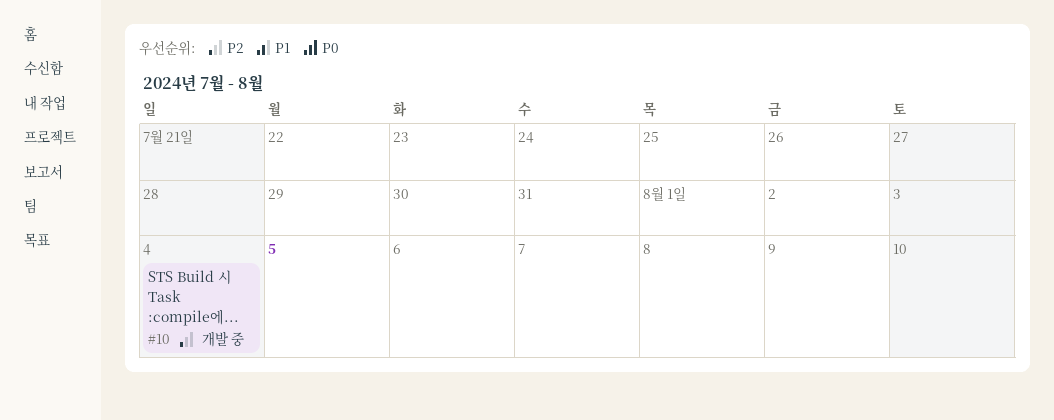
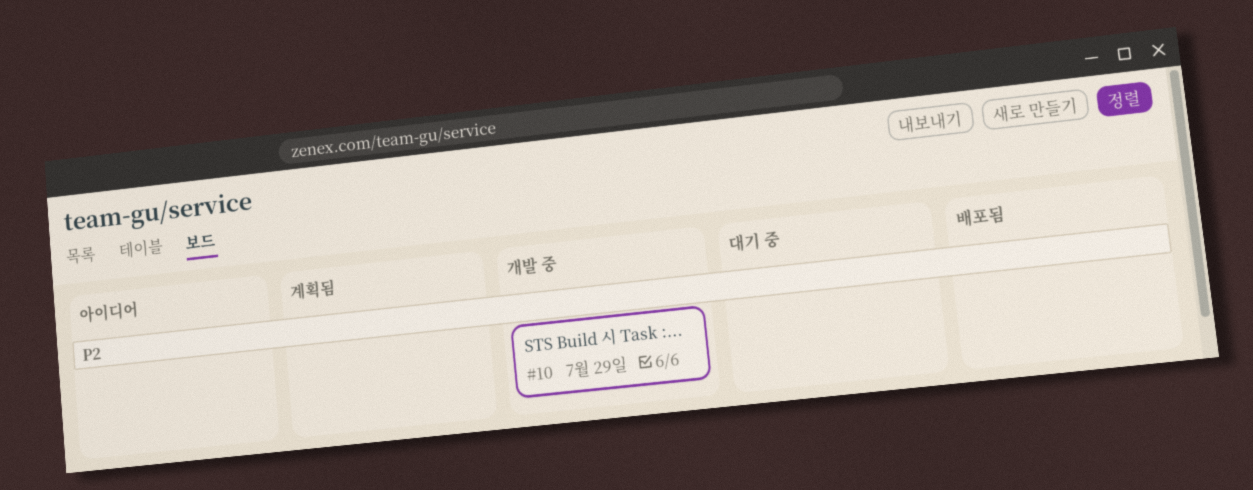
#10, due: Aug 4 -> Jul 29

